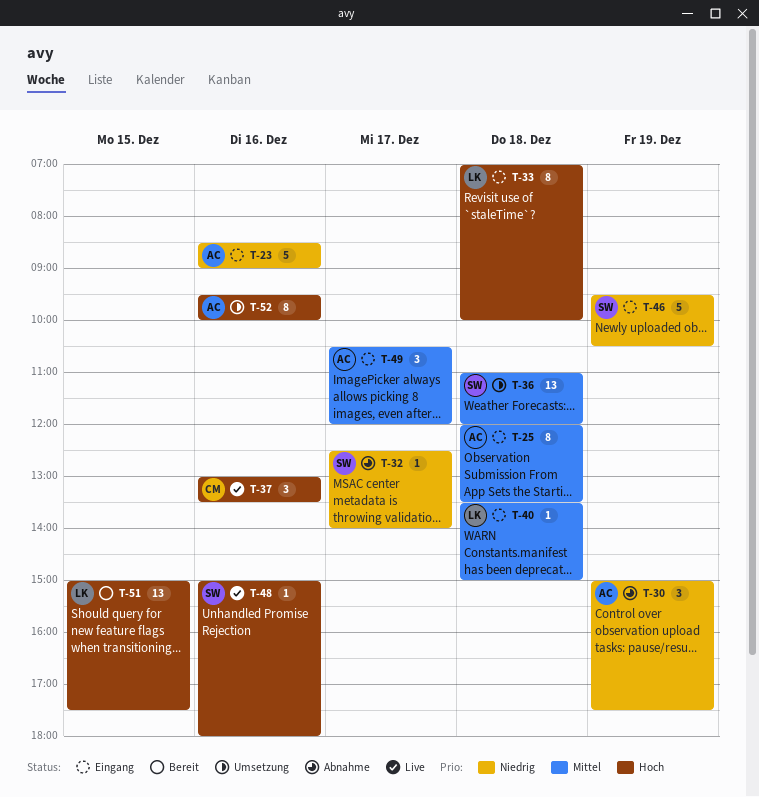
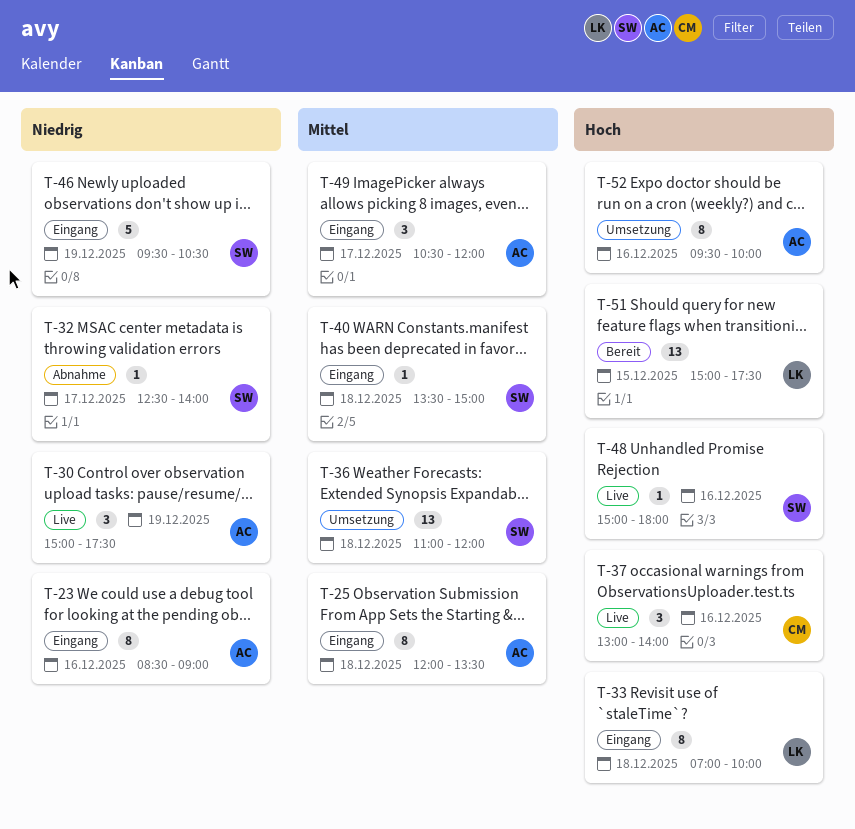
T-23, estimate: 5 -> 8
T-30, status: Abnahme -> Live
T-37, ends: 13:30 -> 14:00
T-40, owner: LK -> SW

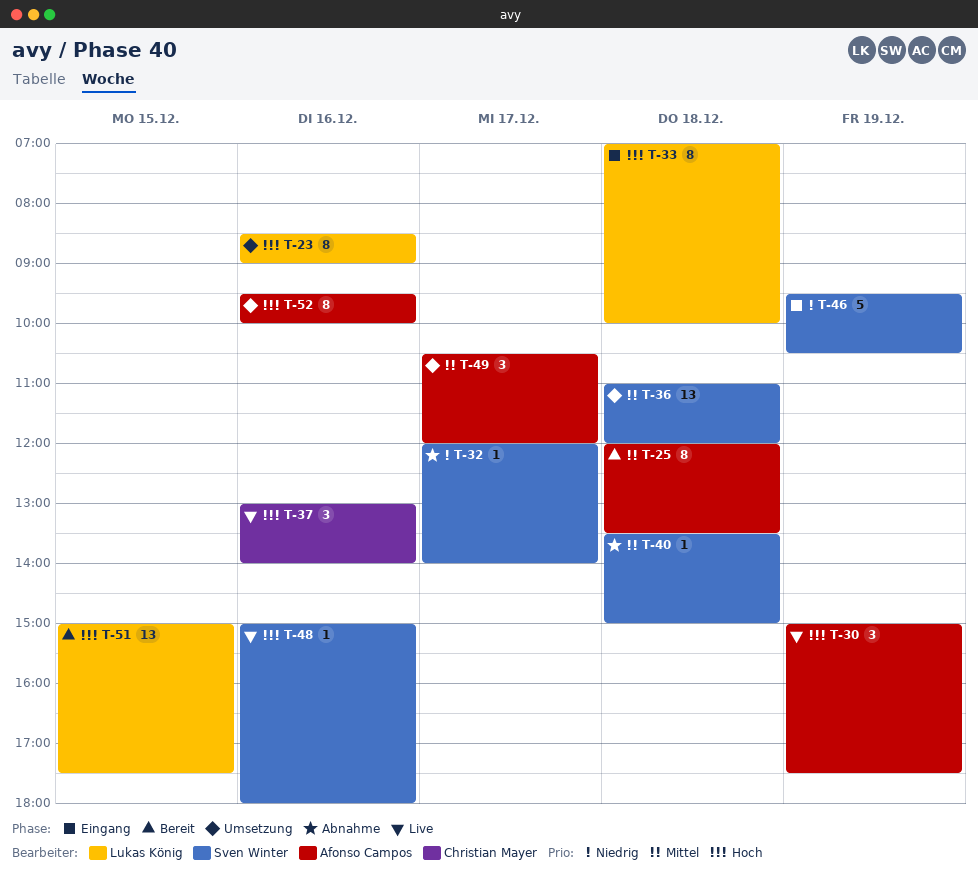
T-23, status: Eingang -> Umsetzung
T-23, owner: Afonso Campos -> Lukas König
T-23, priority: Niedrig -> Hoch
T-25, status: Eingang -> Bereit
T-30, priority: Niedrig -> Hoch
T-32, begins: 12:30 -> 12:00
T-40, status: Eingang -> Abnahme
T-49, status: Eingang -> Umsetzung

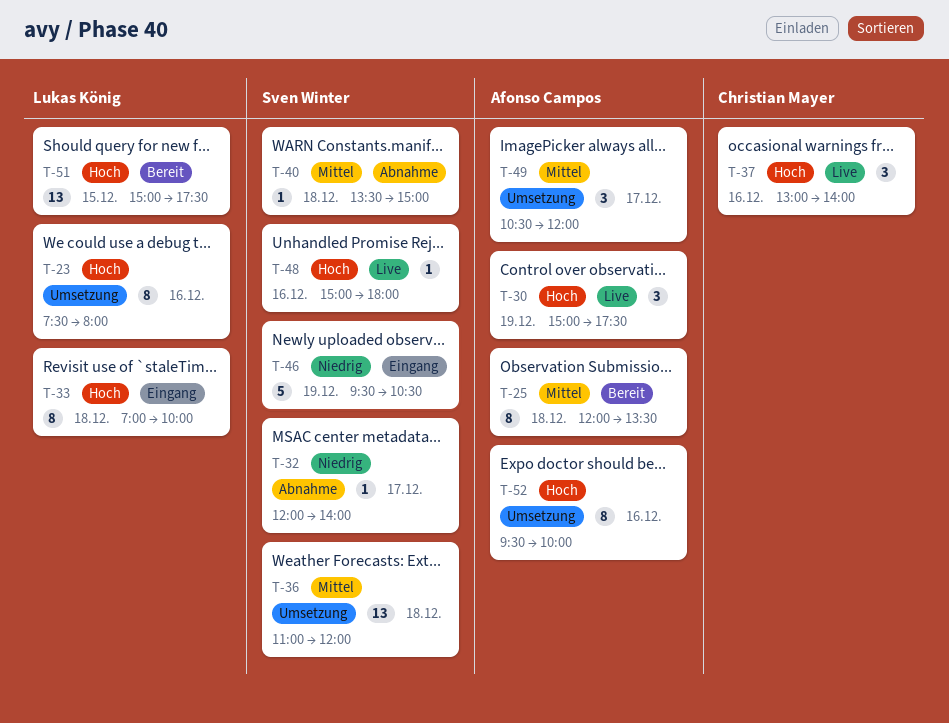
T-23, begins: 08:30 -> 07:30
T-23, ends: 09:00 -> 08:00

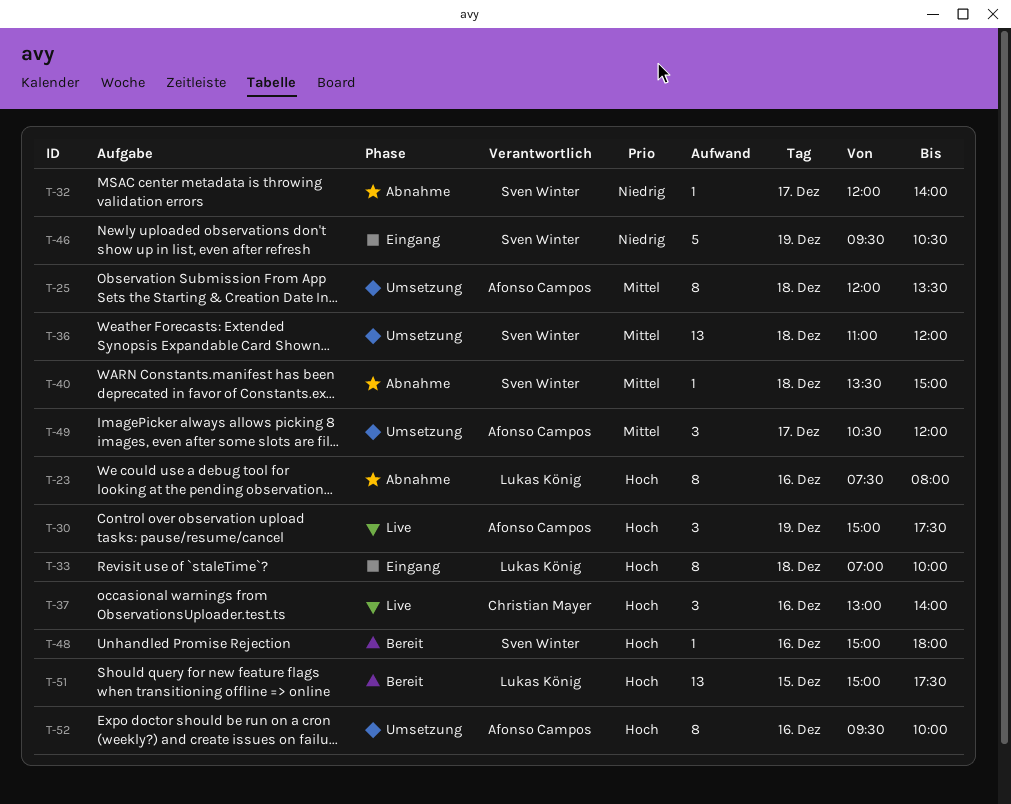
T-23, status: Umsetzung -> Abnahme
T-25, status: Bereit -> Umsetzung
T-48, status: Live -> Bereit

